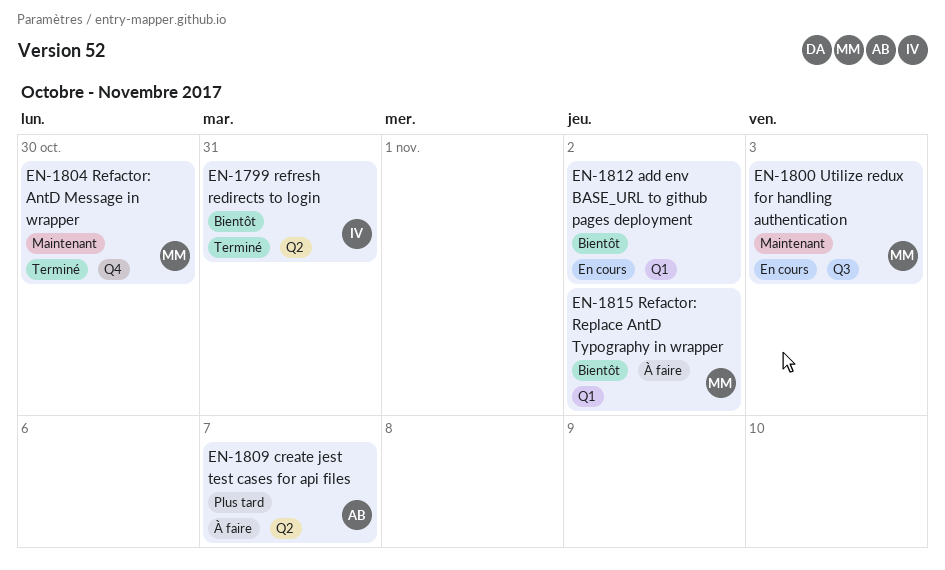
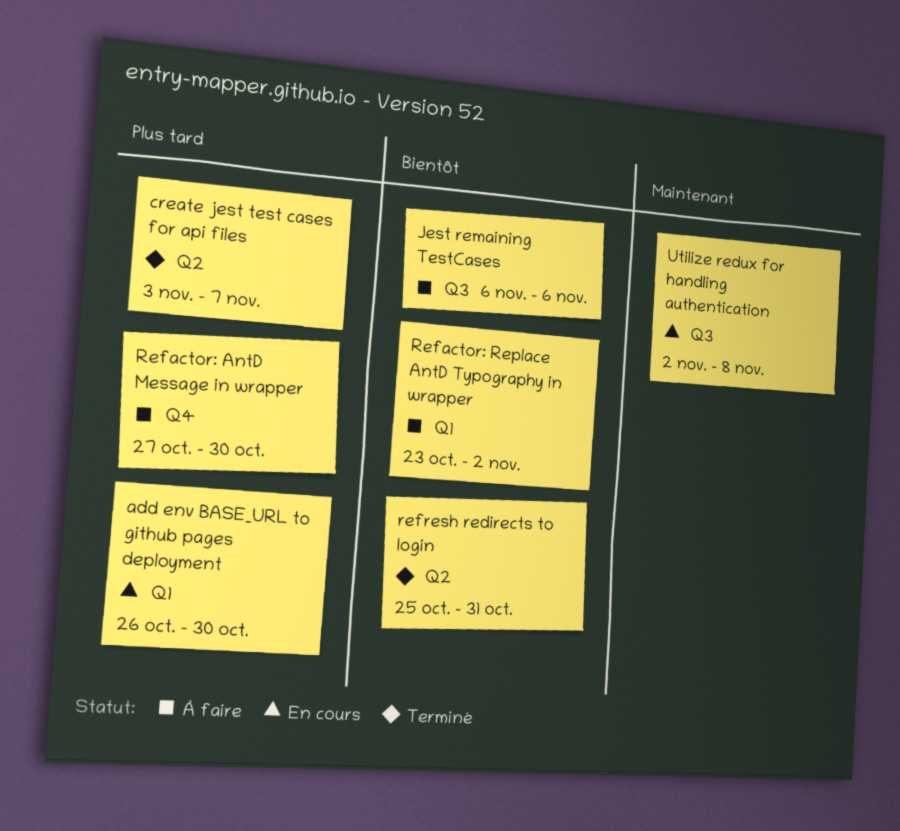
add env BASE_URL to github pages deployment, priority: Bientôt -> Plus tard
add env BASE_URL to github pages deployment, due: Nov 2 -> Oct 30
create jest test cases for api files, status: À faire -> Terminé
Jest remaining TestCases: none -> present
Refactor: AntD Message in wrapper, status: Terminé -> À faire
Refactor: AntD Message in wrapper, priority: Maintenant -> Plus tard
Utilize redux for handling authentication, due: Nov 3 -> Nov 8

